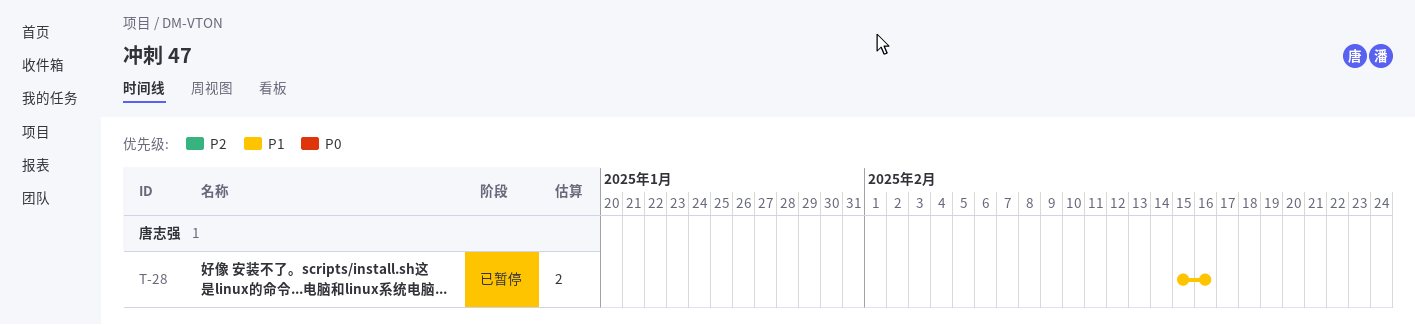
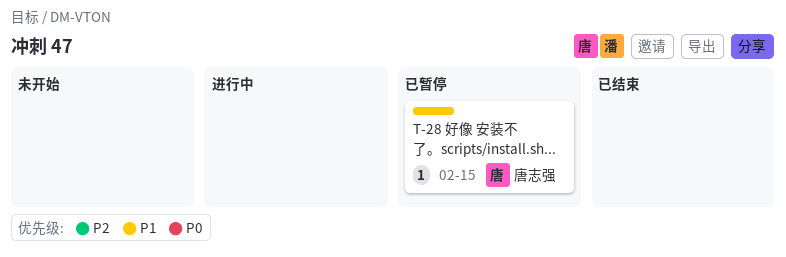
T-28, estimate: 2 -> 1
T-28, due: Feb 16 -> Feb 15

